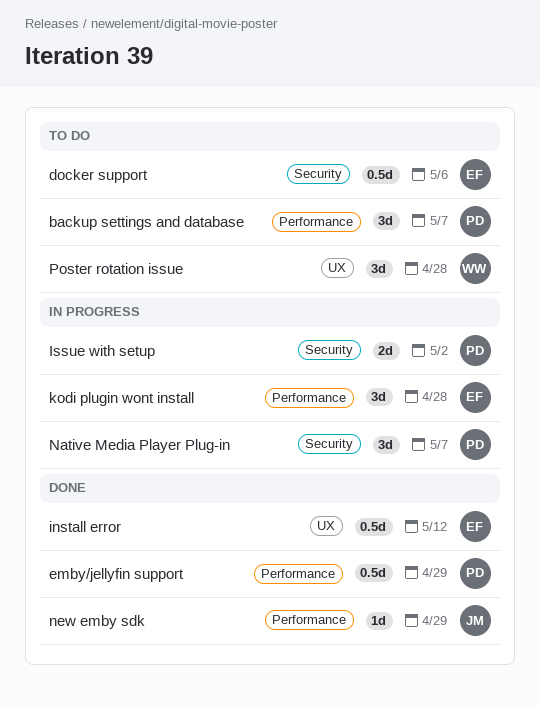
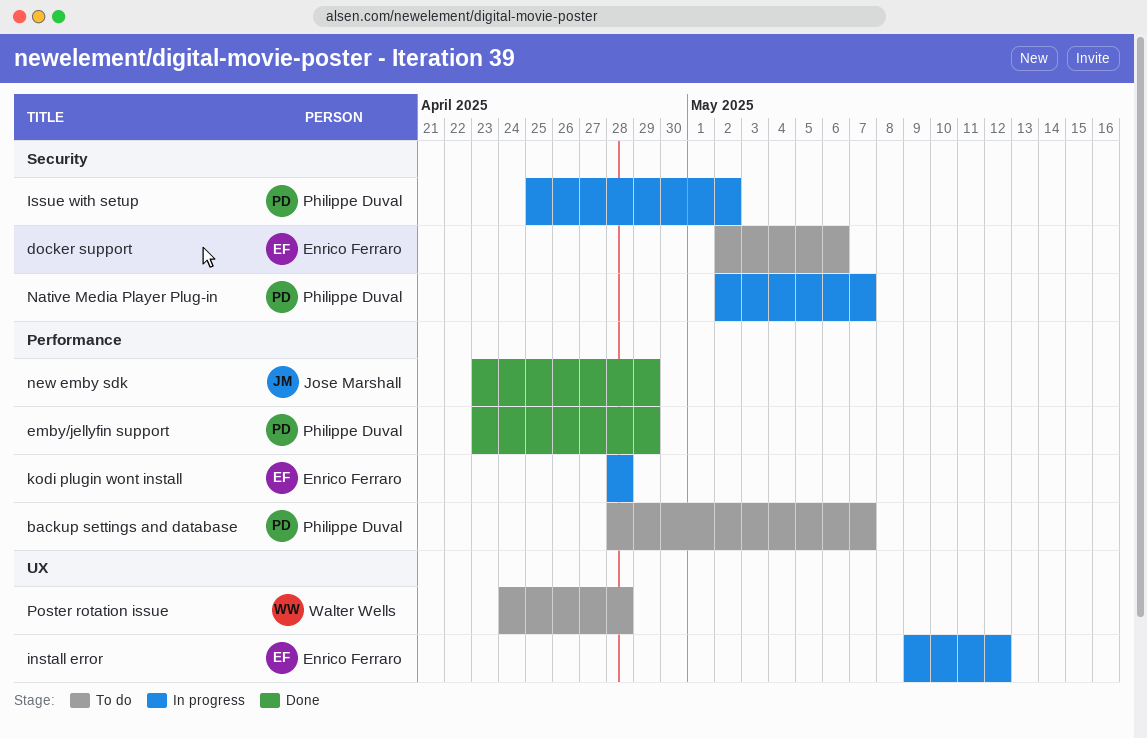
install error, status: Done -> In progress

